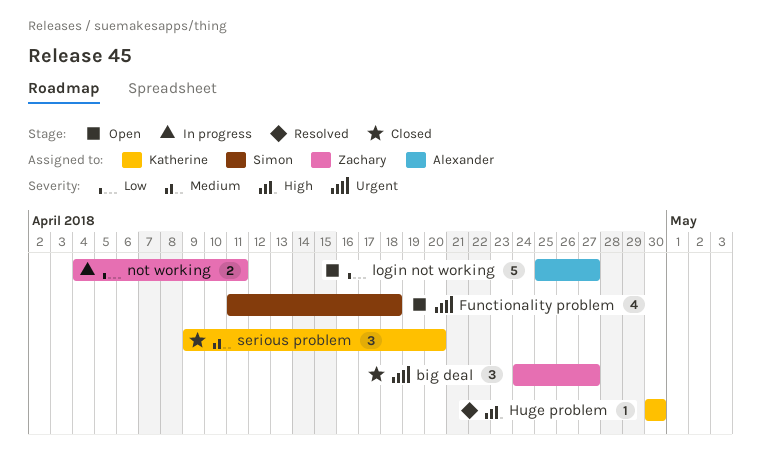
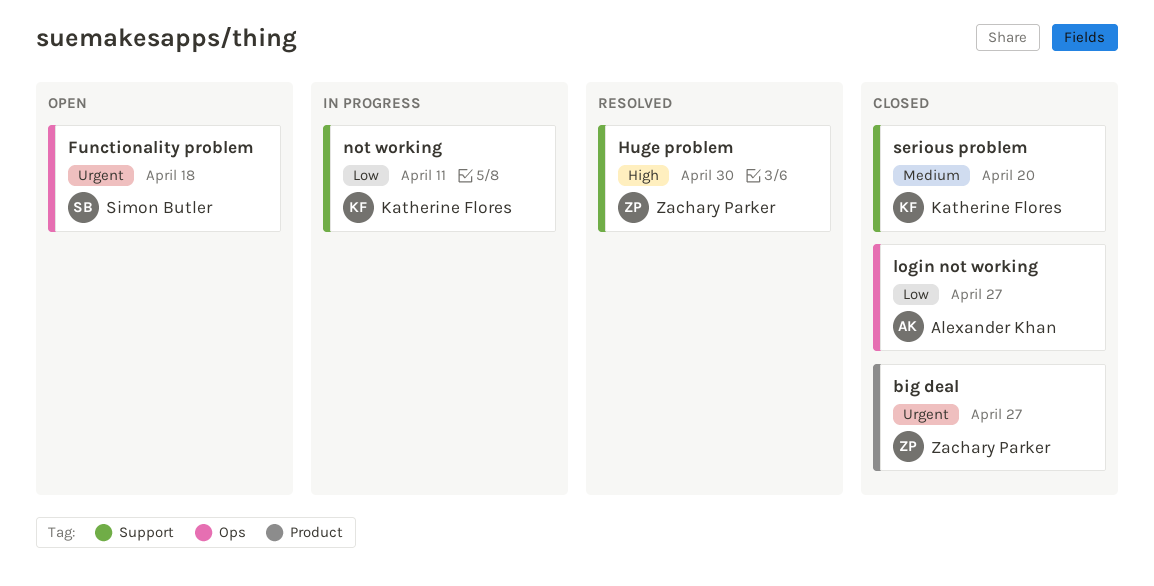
Huge problem, owner: Katherine Flores -> Zachary Parker
login not working, status: Open -> Closed
not working, owner: Zachary Parker -> Katherine Flores

